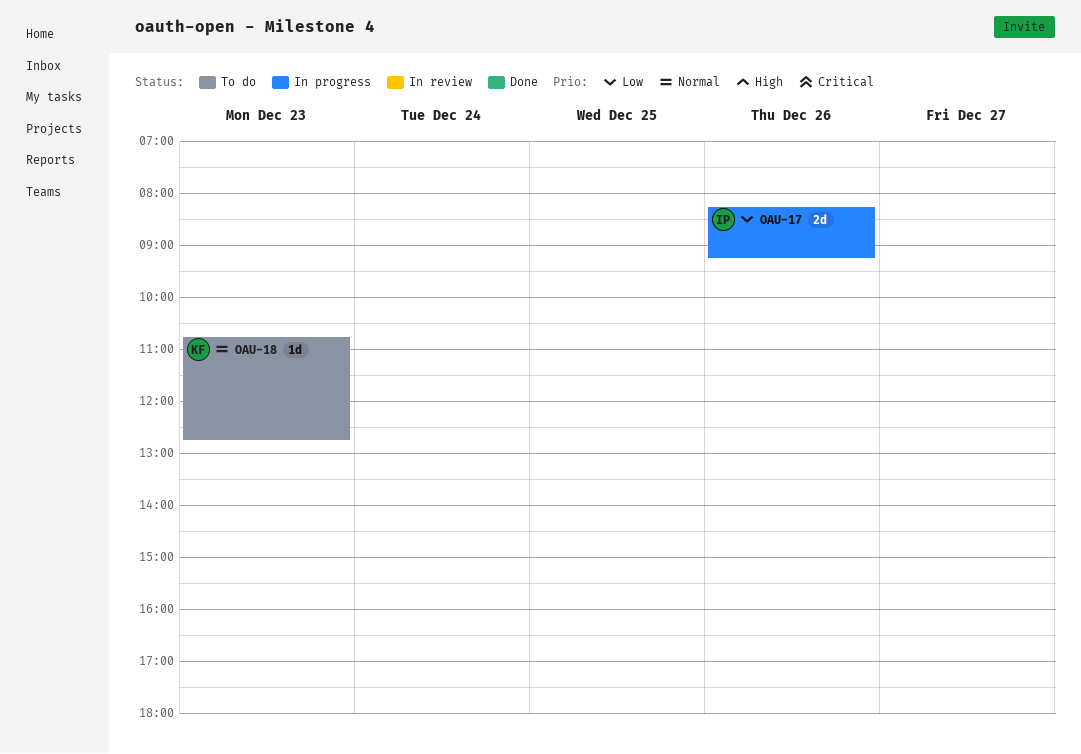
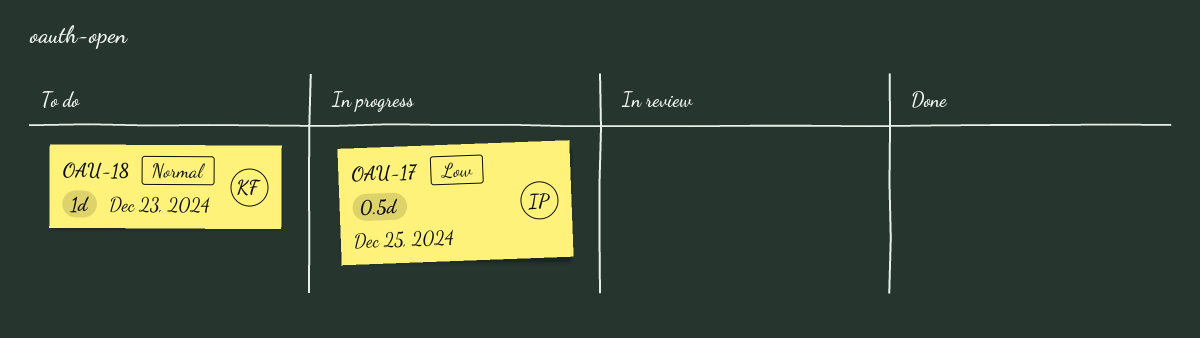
OAU-17, estimate: 2d -> 0.5d
OAU-17, day: Dec 26 -> Dec 25

